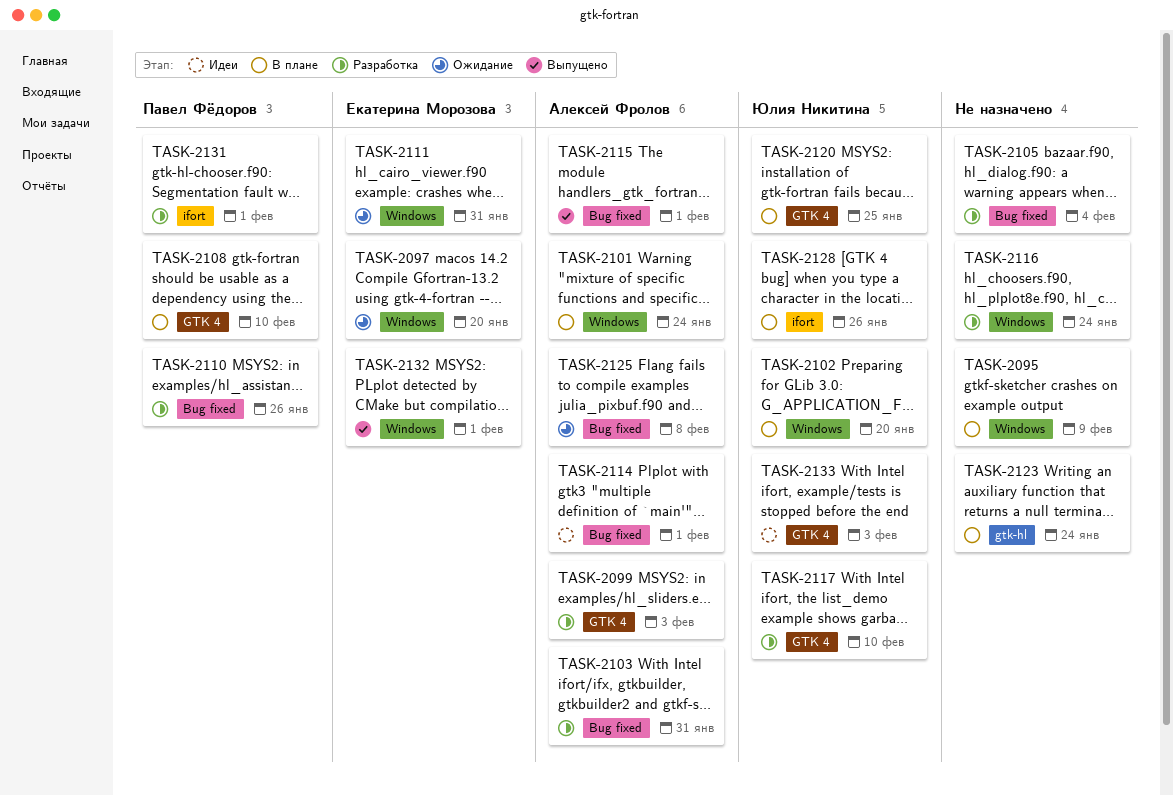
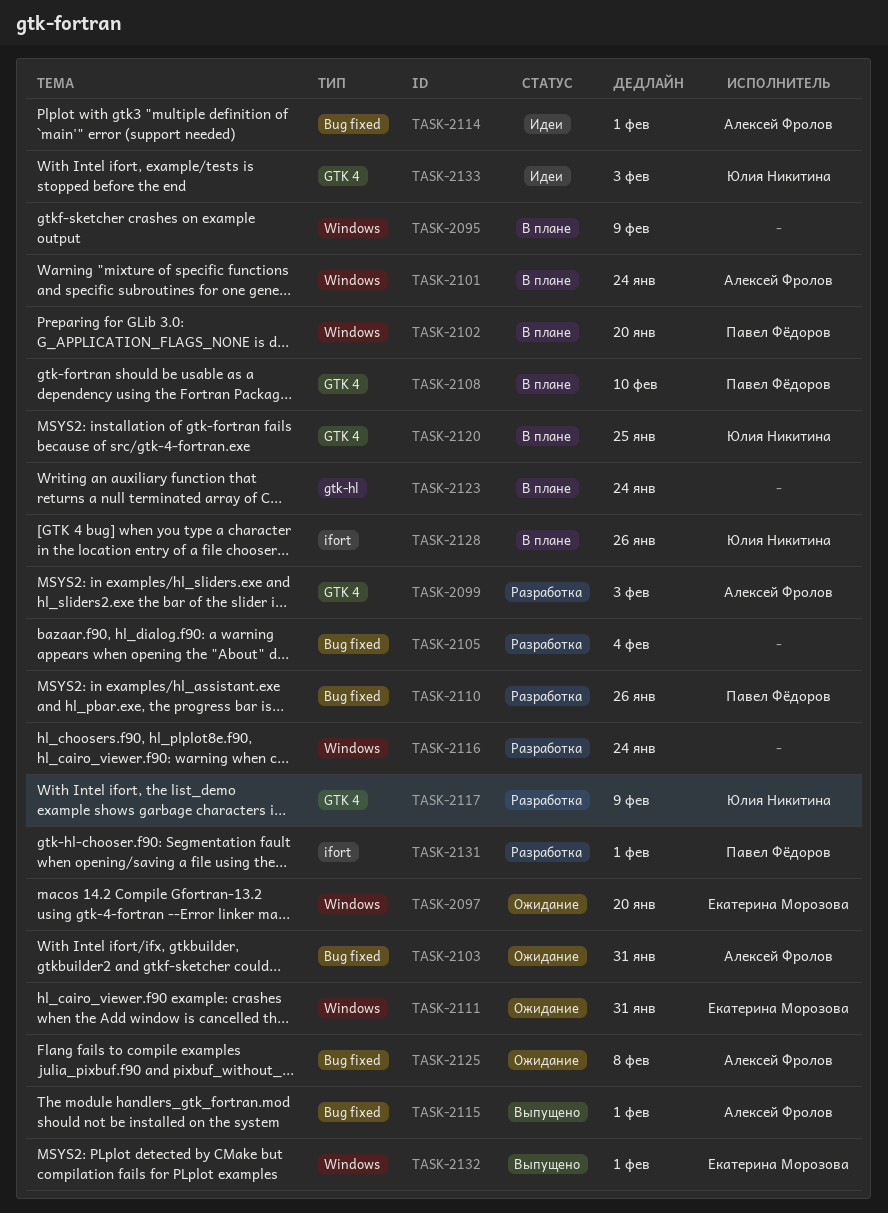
TASK-2102, owner: Юлия Никитина -> Павел Фёдоров
TASK-2103, status: Разработка -> Ожидание
TASK-2117, due: Feb 10 -> Feb 9

